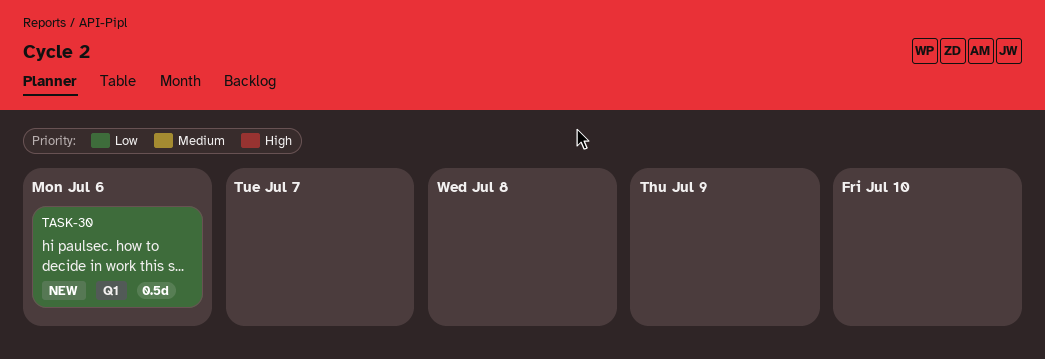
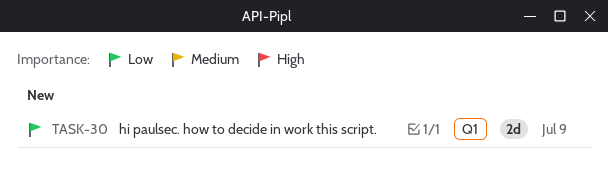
TASK-30, estimate: 0.5d -> 2d
TASK-30, due: Jul 6 -> Jul 9

